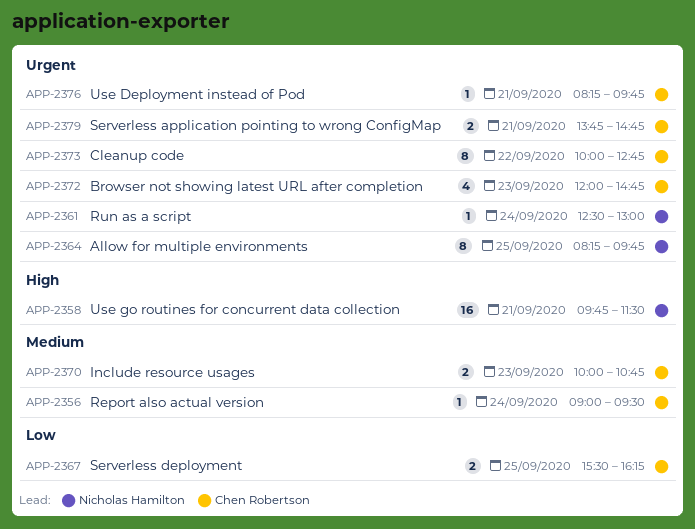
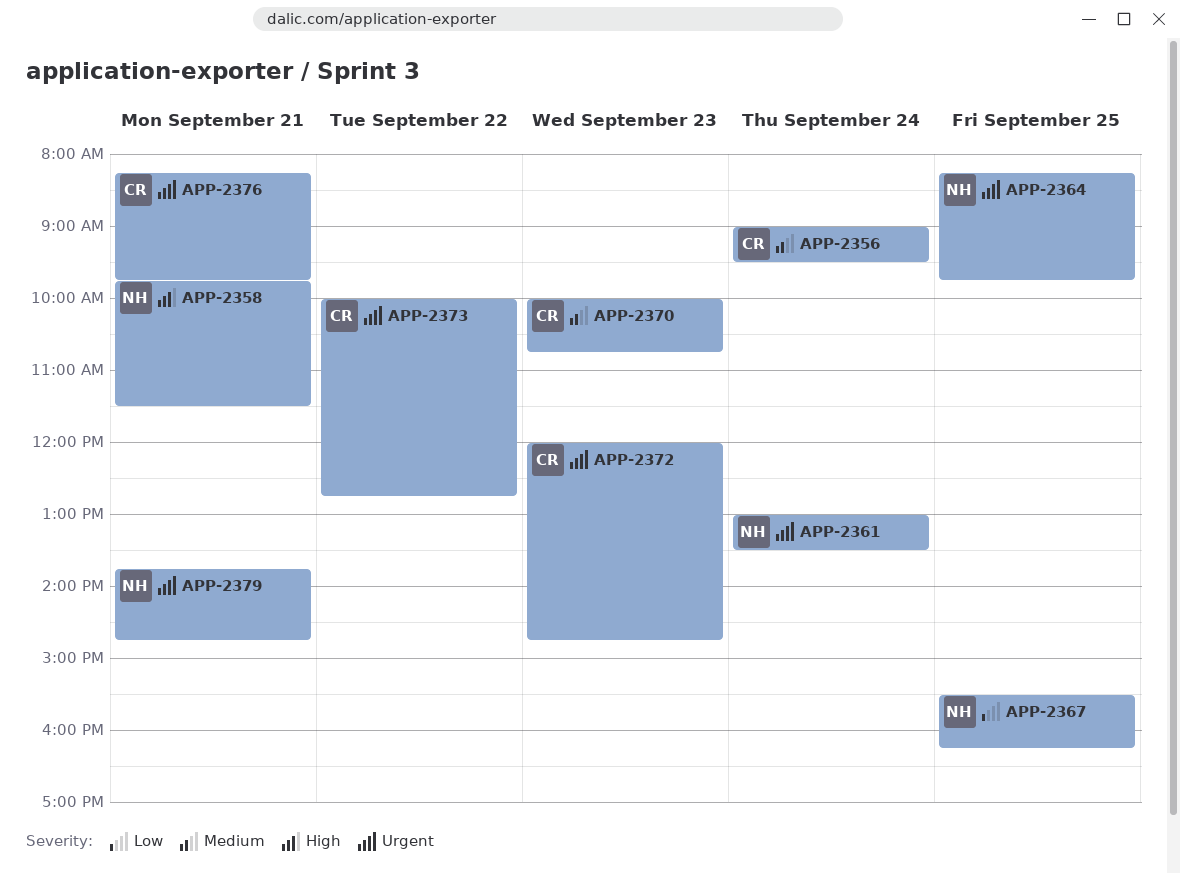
APP-2361, begins: 12:30 -> 13:00
APP-2361, ends: 13:00 -> 13:30
APP-2367, owner: Chen Robertson -> Nicholas Hamilton
APP-2379, owner: Chen Robertson -> Nicholas Hamilton

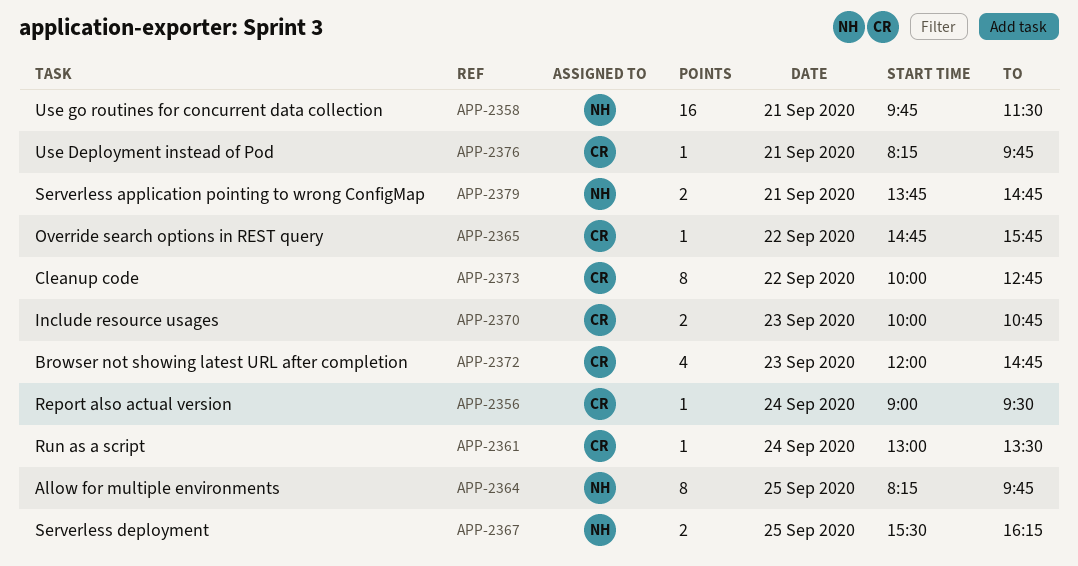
APP-2361, owner: NH -> CR
APP-2365: none -> present

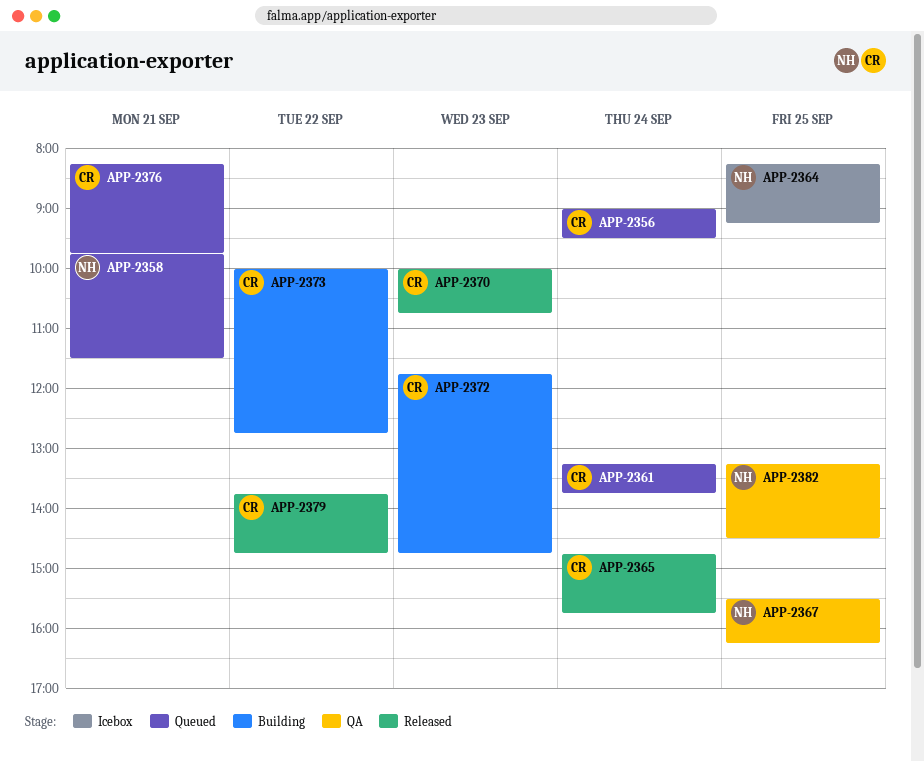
APP-2361, begins: 13:00 -> 13:15
APP-2361, ends: 13:30 -> 13:45
APP-2364, ends: 09:45 -> 09:15
APP-2365, day: Sep 22 -> Sep 24
APP-2372, begins: 12:00 -> 11:45
APP-2379, owner: NH -> CR
APP-2379, day: Sep 21 -> Sep 22
APP-2382: none -> present

